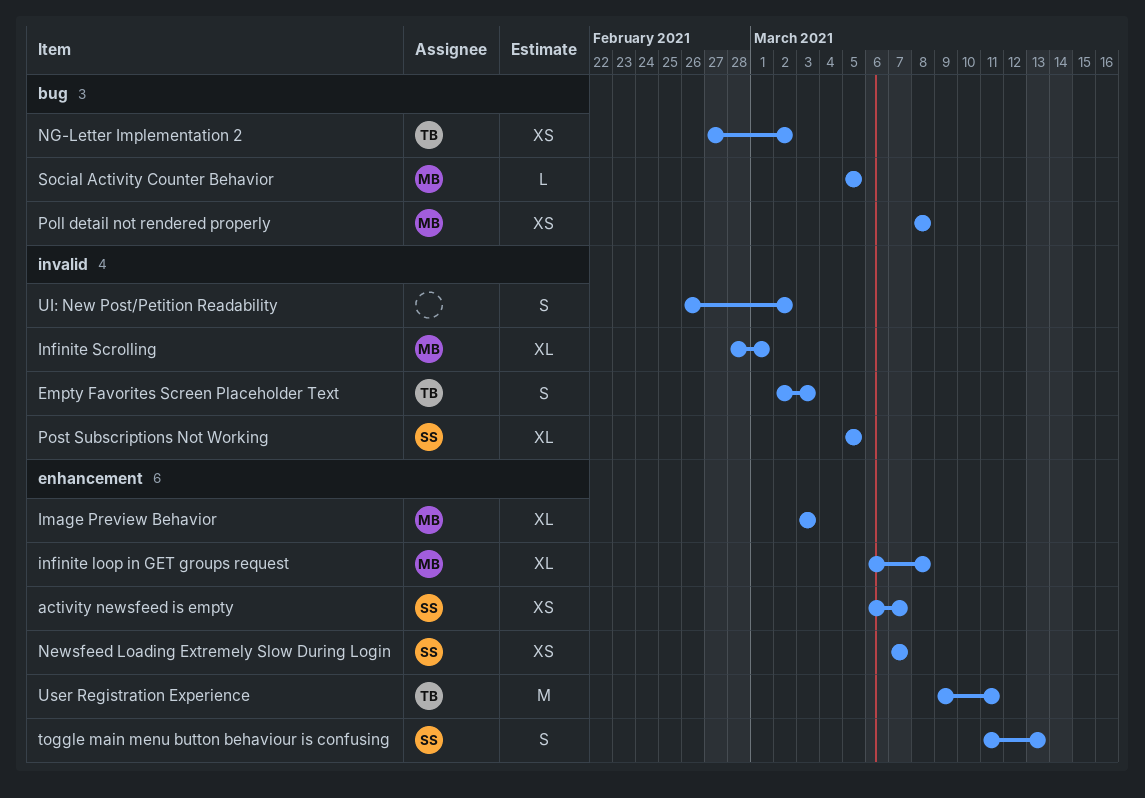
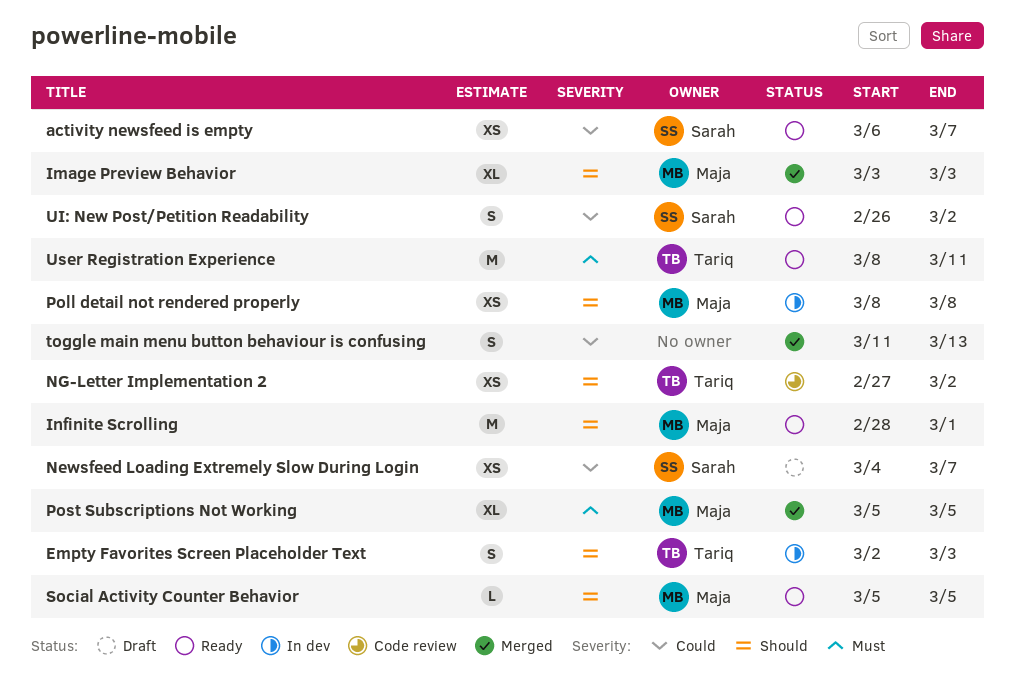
infinite loop in GET groups request: present -> none
Infinite Scrolling, estimate: XL -> M
Newsfeed Loading Extremely Slow During Login, start: Mar 7 -> Mar 4
Post Subscriptions Not Working, owner: Sarah -> Maja
toggle main menu button behaviour is confusing, owner: Sarah -> none
UI: New Post/Petition Readability, owner: none -> Sarah
User Registration Experience, start: Mar 9 -> Mar 8

